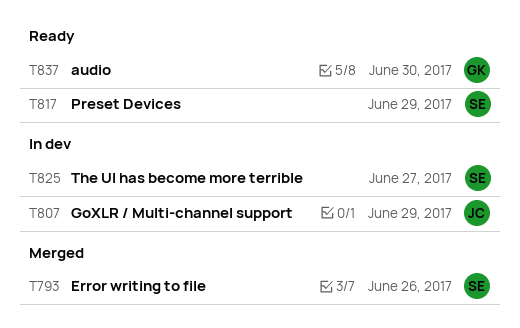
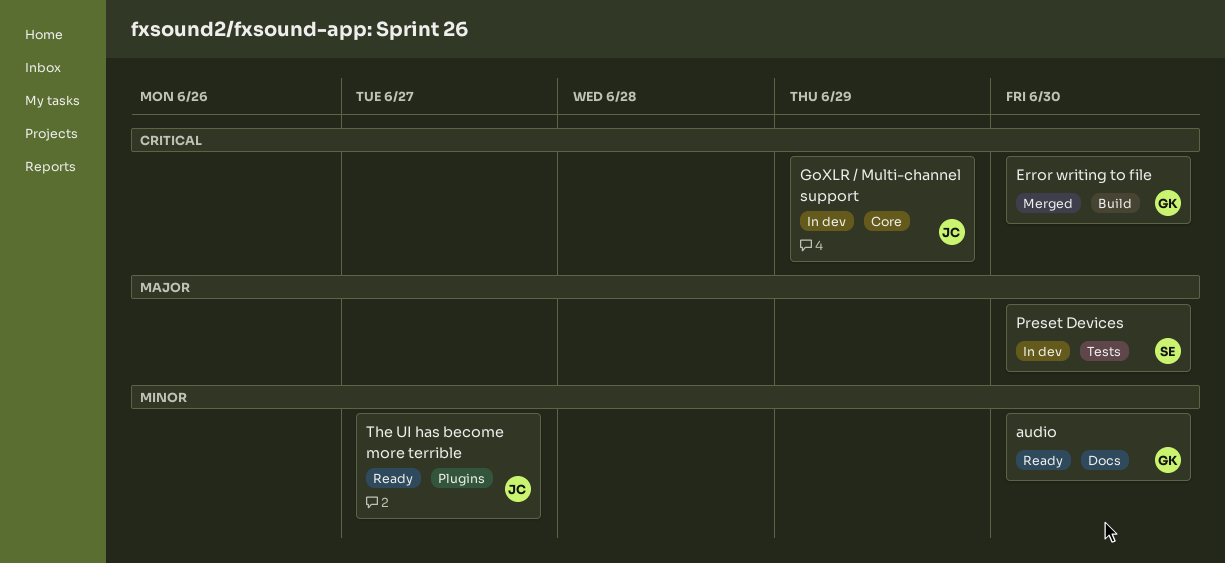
Error writing to file, owner: SE -> GK
Error writing to file, due: Jun 26 -> Jun 30
Preset Devices, status: Ready -> In dev
Preset Devices, due: Jun 29 -> Jun 30
The UI has become more terrible, status: In dev -> Ready
The UI has become more terrible, owner: SE -> JC

